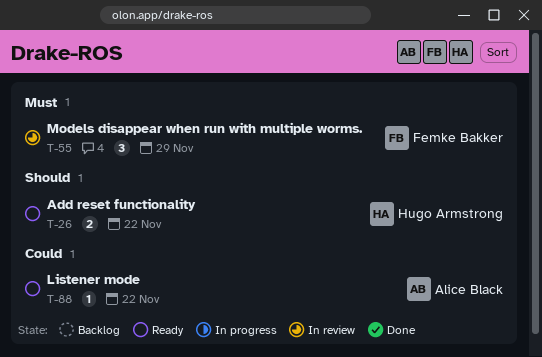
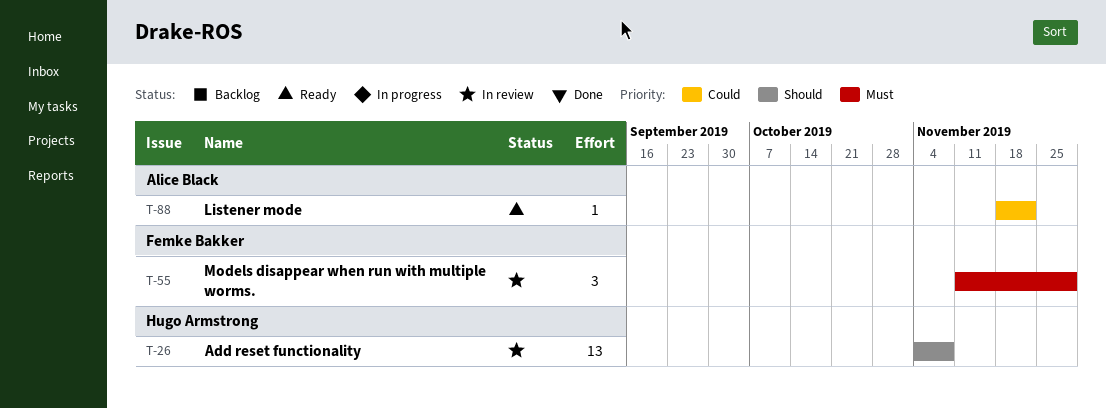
T-26, status: Ready -> In review
T-26, estimate: 2 -> 13
T-26, due: Nov 22 -> Nov 8

